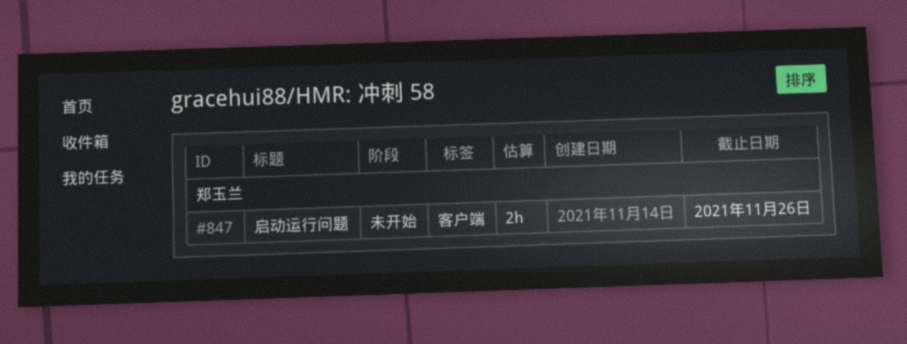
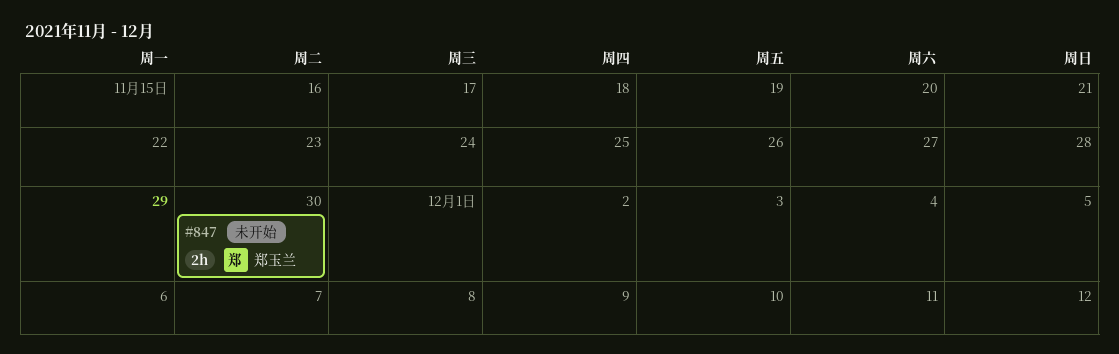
#847, due: Nov 26 -> Nov 30

